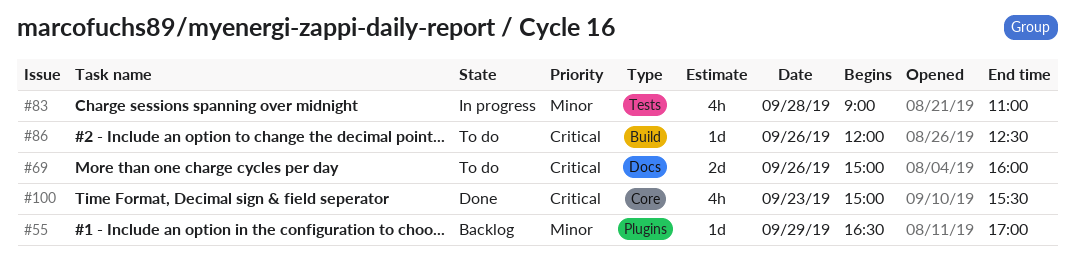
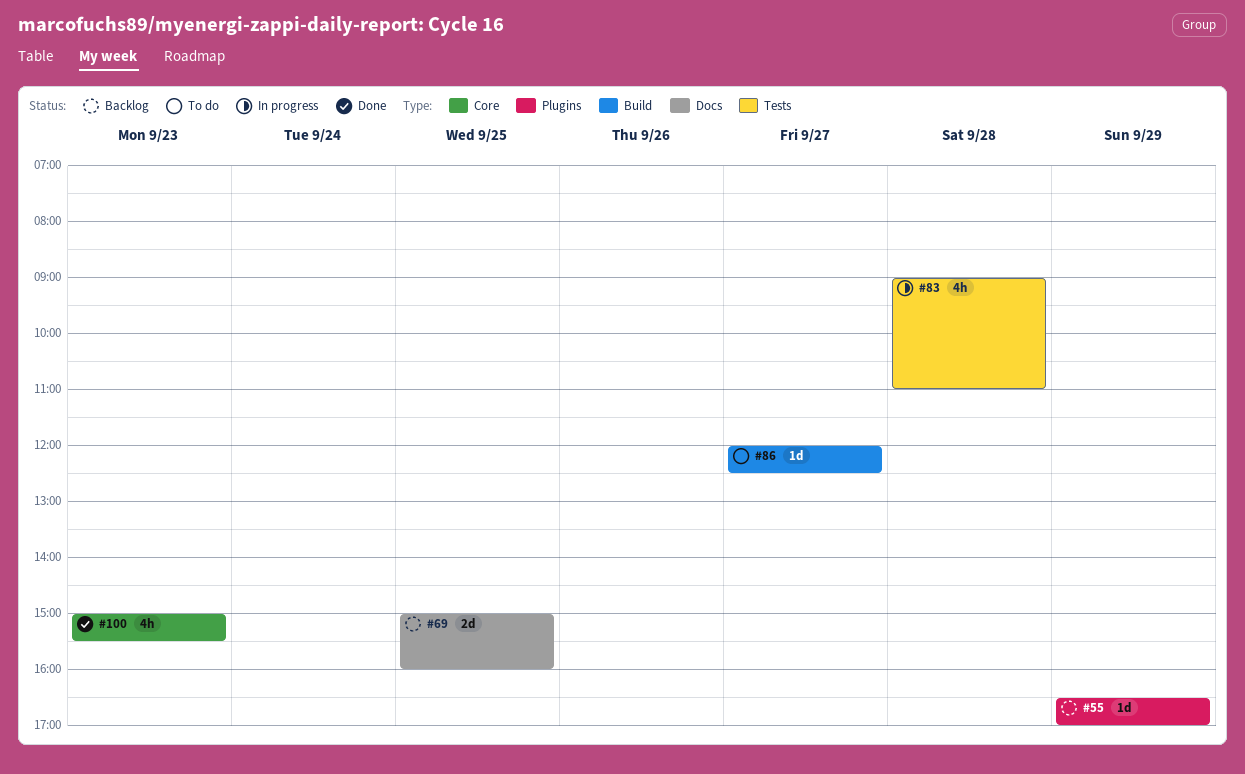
#69, status: To do -> Backlog
#69, day: Sep 26 -> Sep 25
#86, day: Sep 26 -> Sep 27

